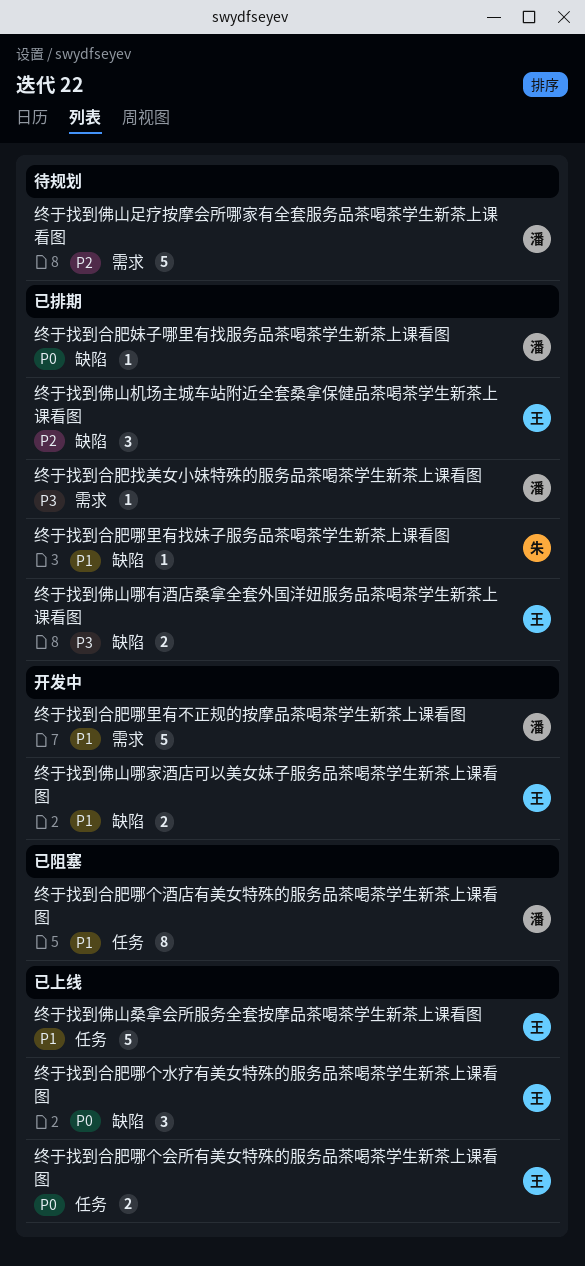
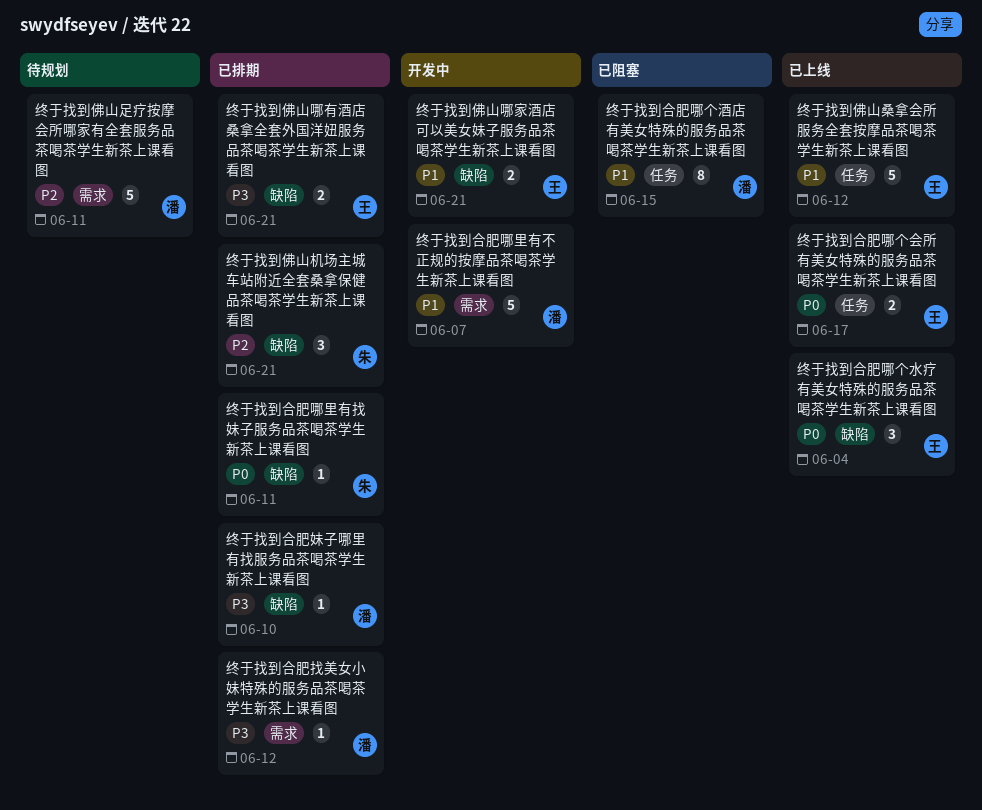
终于找到佛山机场主城车站附近全套桑拿保健品茶喝茶学生新茶上课看图, owner: 王 -> 朱
终于找到合肥哪里有找妹子服务品茶喝茶学生新茶上课看图, priority: P1 -> P0
终于找到合肥妹子哪里有找服务品茶喝茶学生新茶上课看图, priority: P0 -> P3

